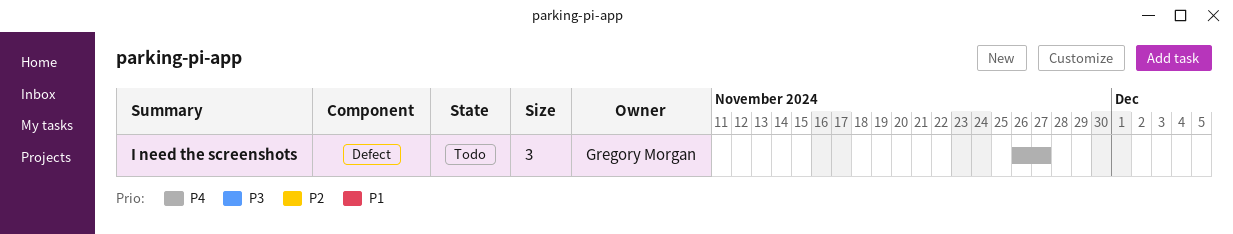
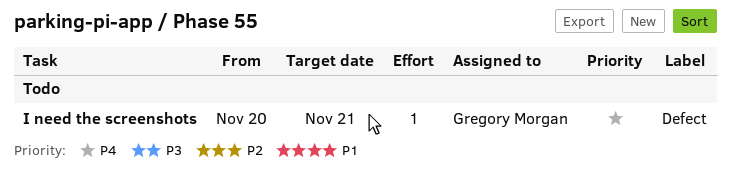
I need the screenshots, estimate: 3 -> 1
I need the screenshots, start: Nov 26 -> Nov 20
I need the screenshots, due: Nov 27 -> Nov 21

